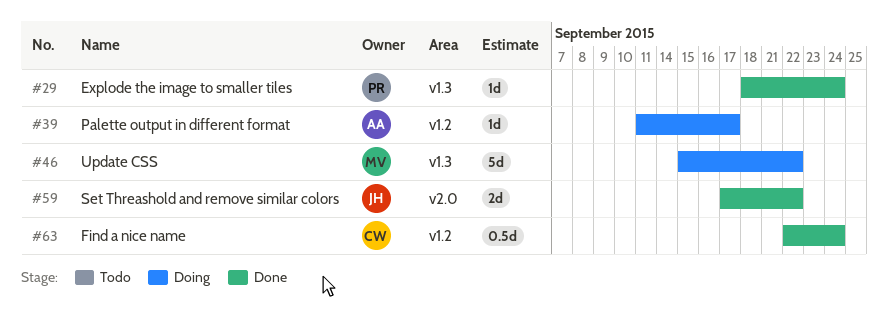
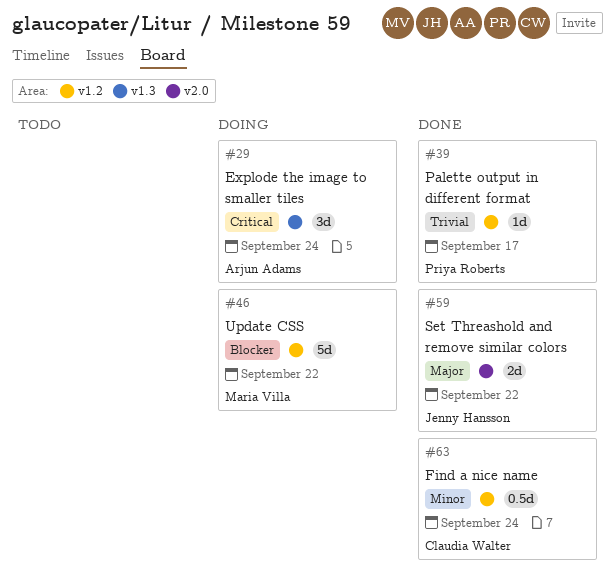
#29, status: Done -> Doing
#29, owner: Priya Roberts -> Arjun Adams
#29, estimate: 1d -> 3d
#39, status: Doing -> Done
#39, owner: Arjun Adams -> Priya Roberts
#46, label: v1.3 -> v1.2

